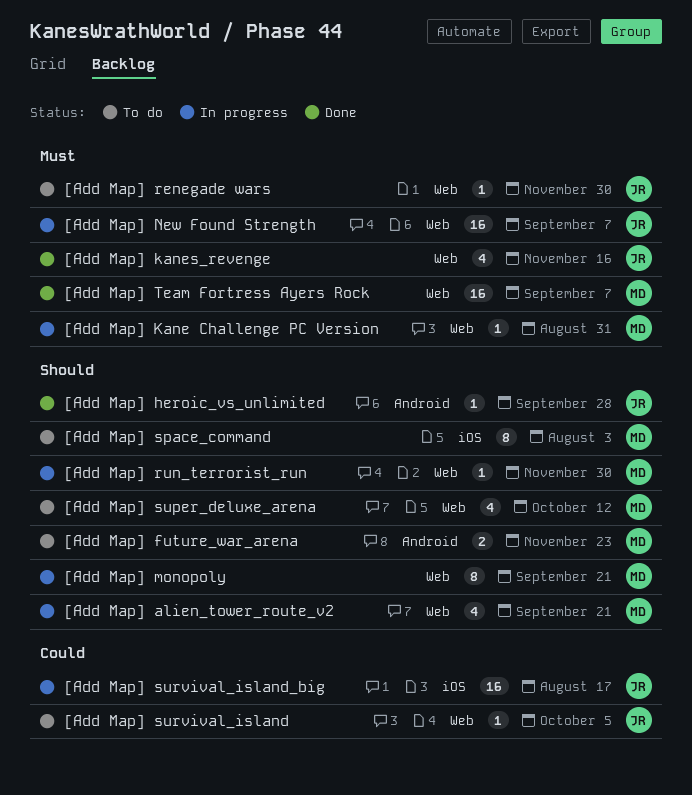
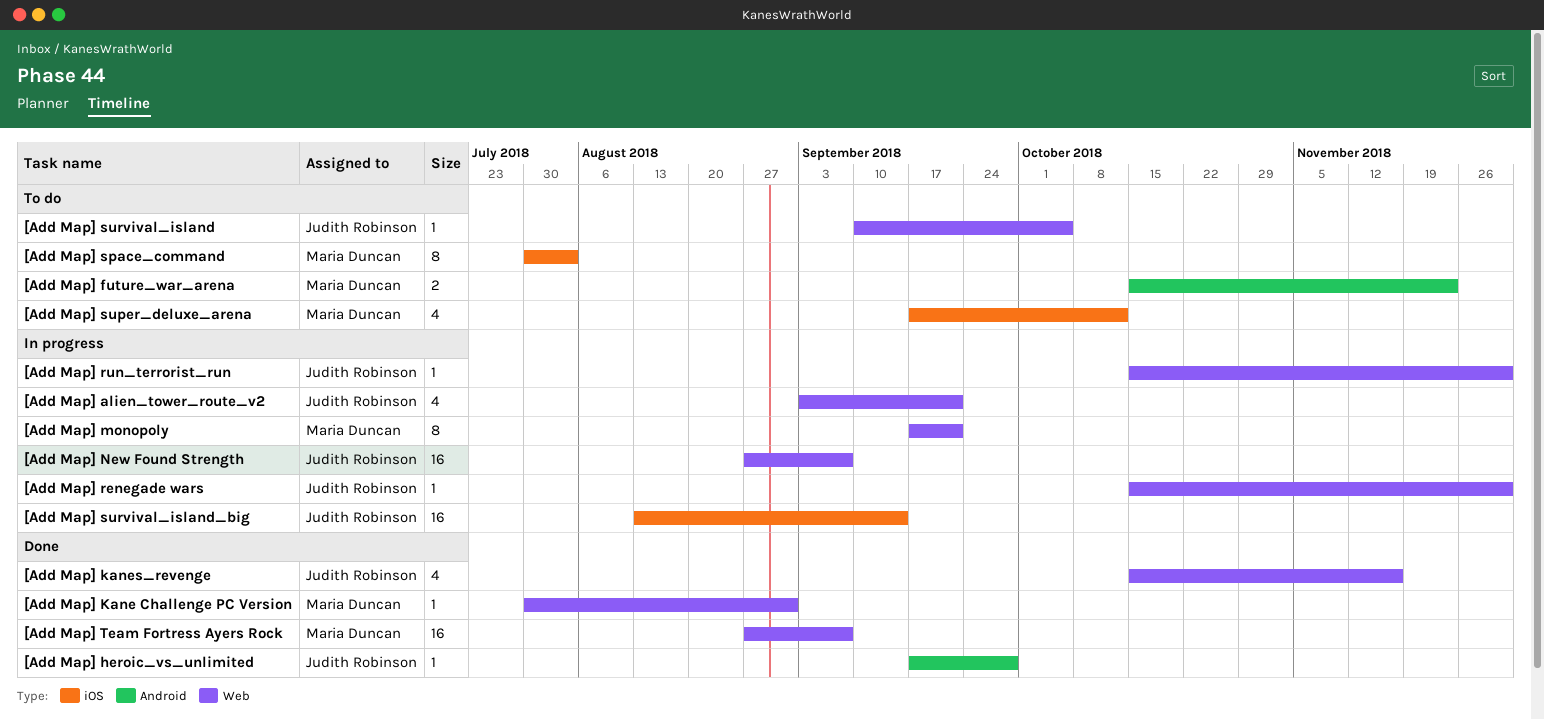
[Add Map] alien_tower_route_v2, owner: Maria Duncan -> Judith Robinson
[Add Map] Kane Challenge PC Version, status: In progress -> Done
[Add Map] renegade wars, status: To do -> In progress
[Add Map] run_terrorist_run, owner: Maria Duncan -> Judith Robinson
[Add Map] super_deluxe_arena, label: Web -> iOS
[Add Map] survival_island_big, due: Aug 17 -> Sep 14

